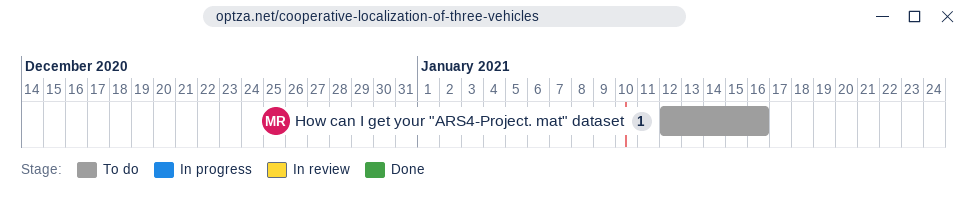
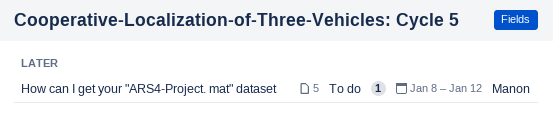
How can I get your "ARS4-Project. mat" dataset, start: Jan 12 -> Jan 8
How can I get your "ARS4-Project. mat" dataset, due: Jan 16 -> Jan 12

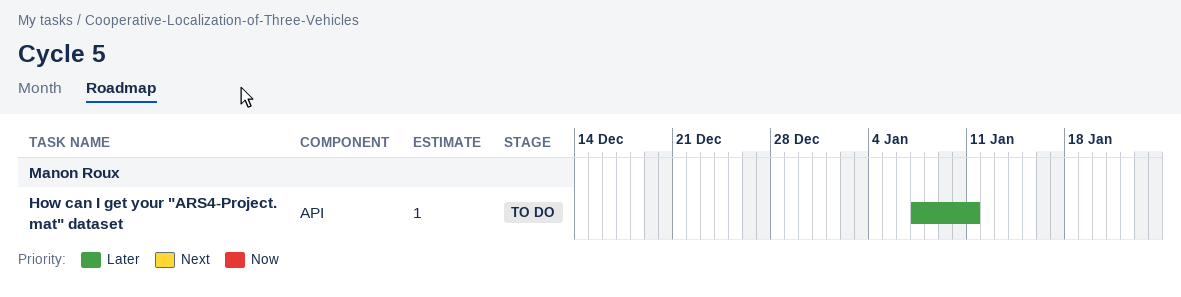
How can I get your "ARS4-Project. mat" dataset, start: Jan 8 -> Jan 7
How can I get your "ARS4-Project. mat" dataset, due: Jan 12 -> Jan 11

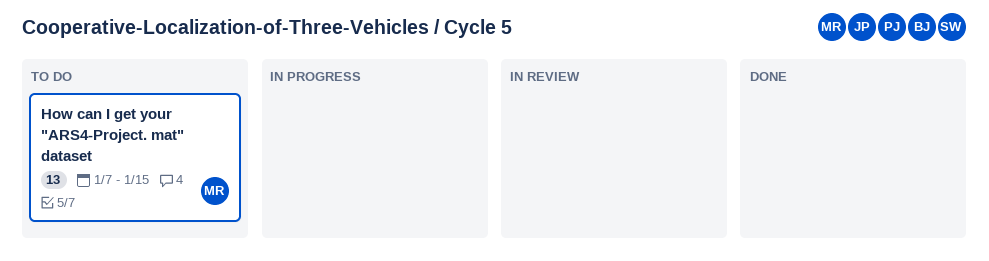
How can I get your "ARS4-Project. mat" dataset, estimate: 1 -> 13
How can I get your "ARS4-Project. mat" dataset, due: Jan 11 -> Jan 15

